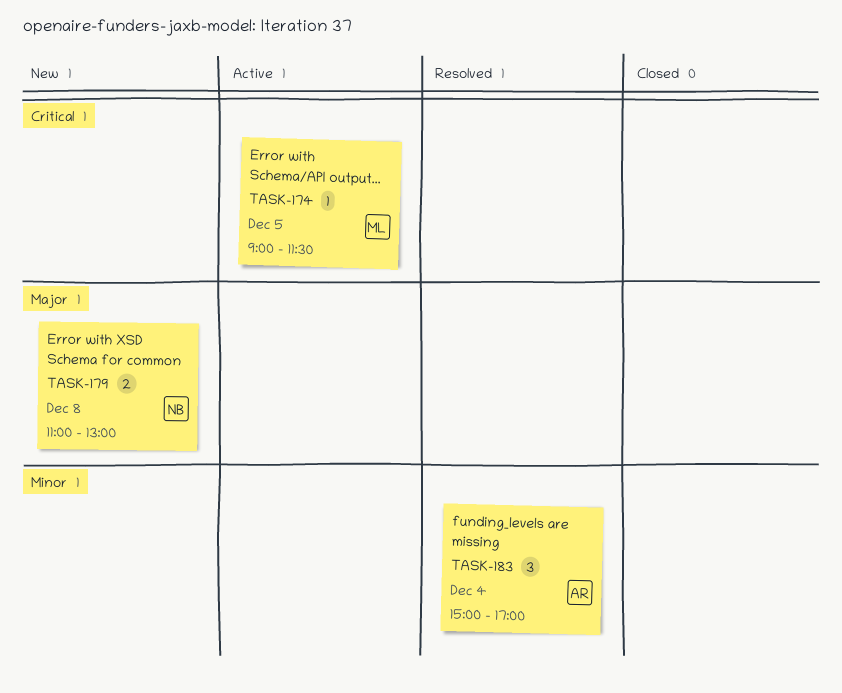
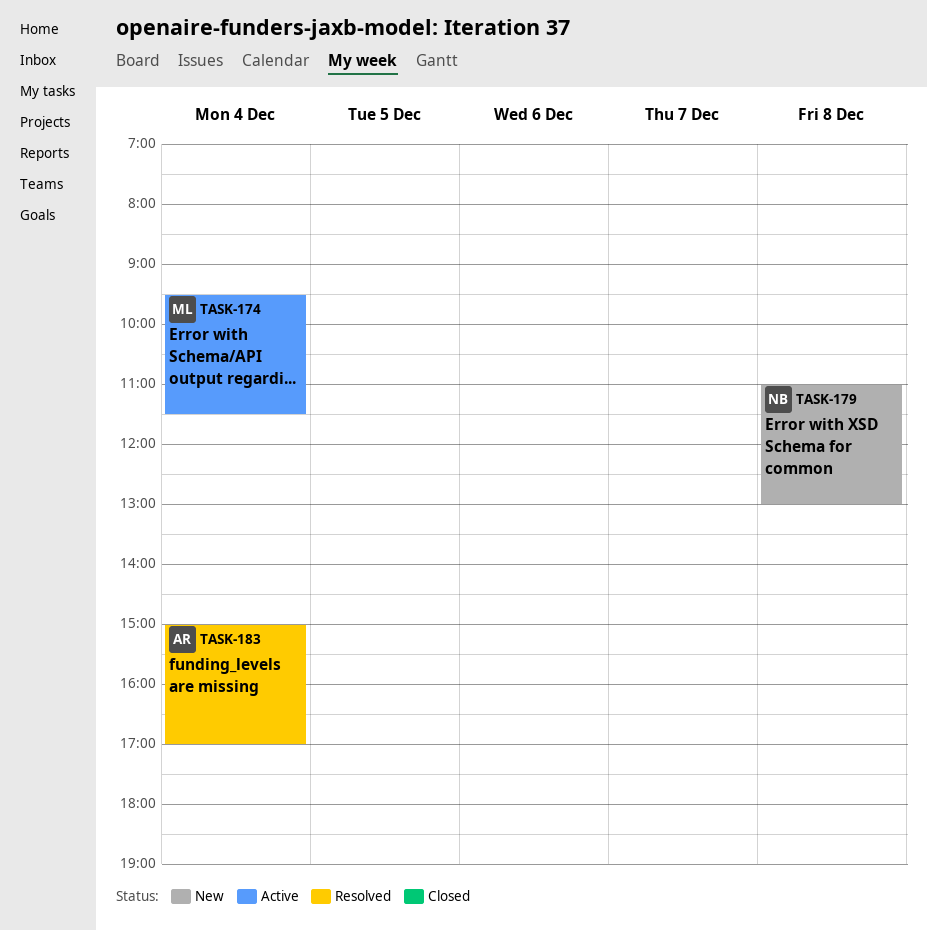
TASK-174, day: Dec 5 -> Dec 4
TASK-174, begins: 09:00 -> 09:30

